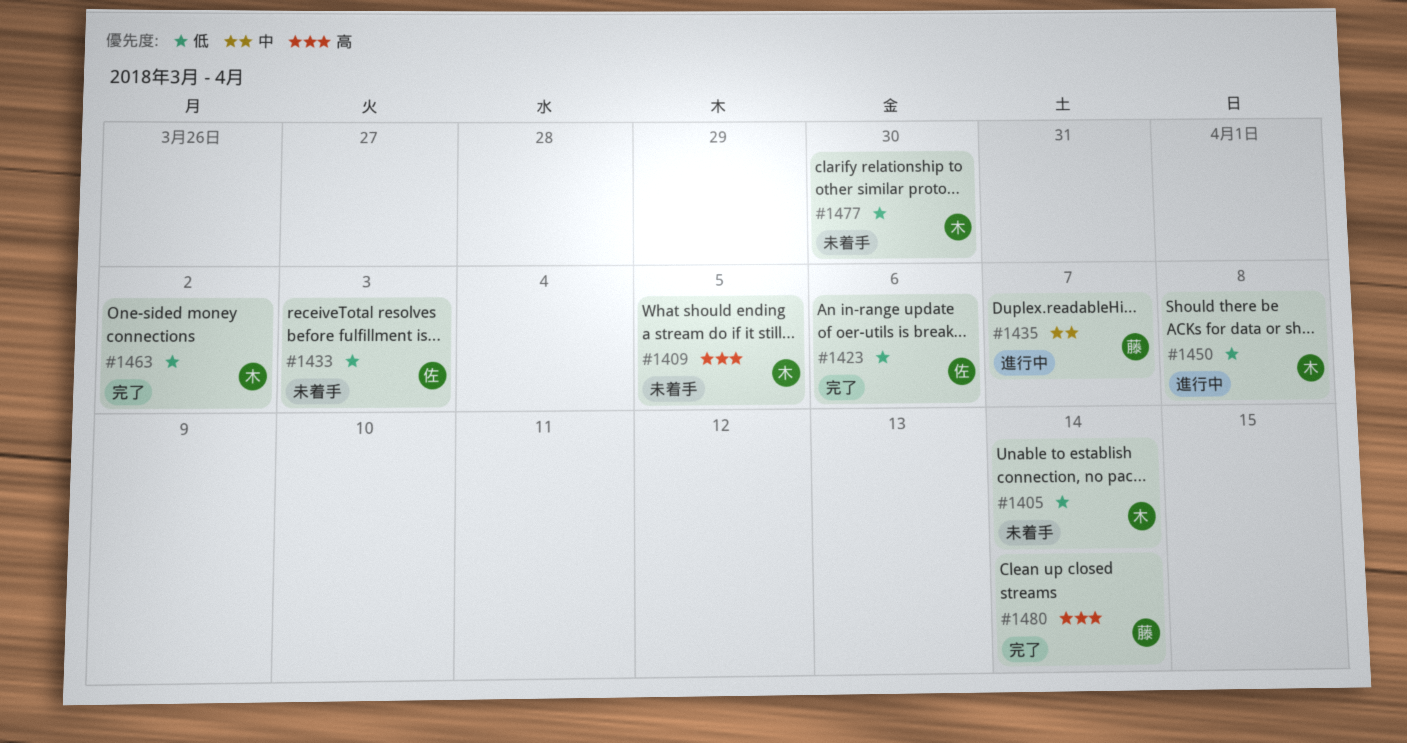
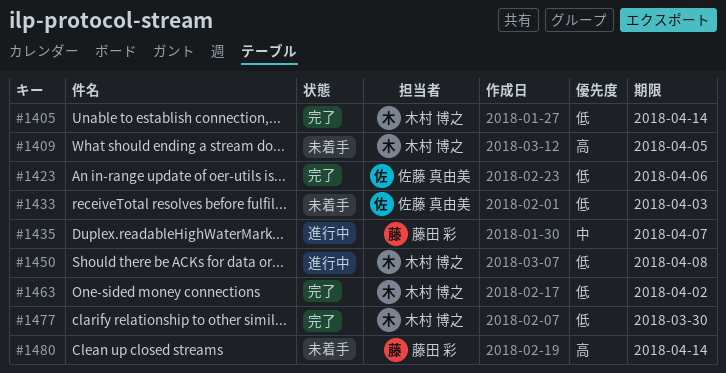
#1405, status: 未着手 -> 完了
#1477, status: 未着手 -> 完了
#1480, status: 完了 -> 未着手

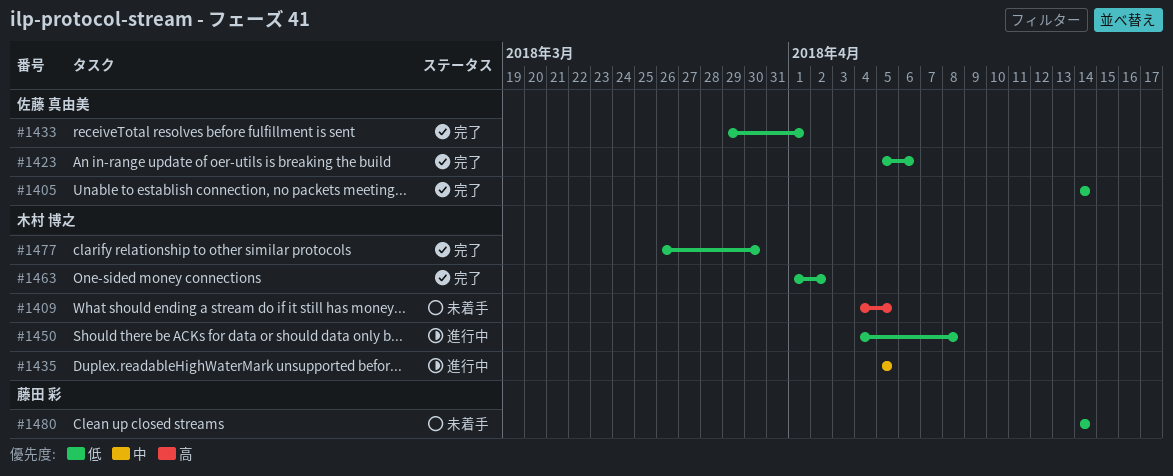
#1405, owner: 木村 博之 -> 佐藤 真由美
#1433, status: 未着手 -> 完了
#1433, due: Apr 3 -> Apr 1
#1435, owner: 藤田 彩 -> 木村 博之
#1435, due: Apr 7 -> Apr 5
#1480, priority: 高 -> 低

